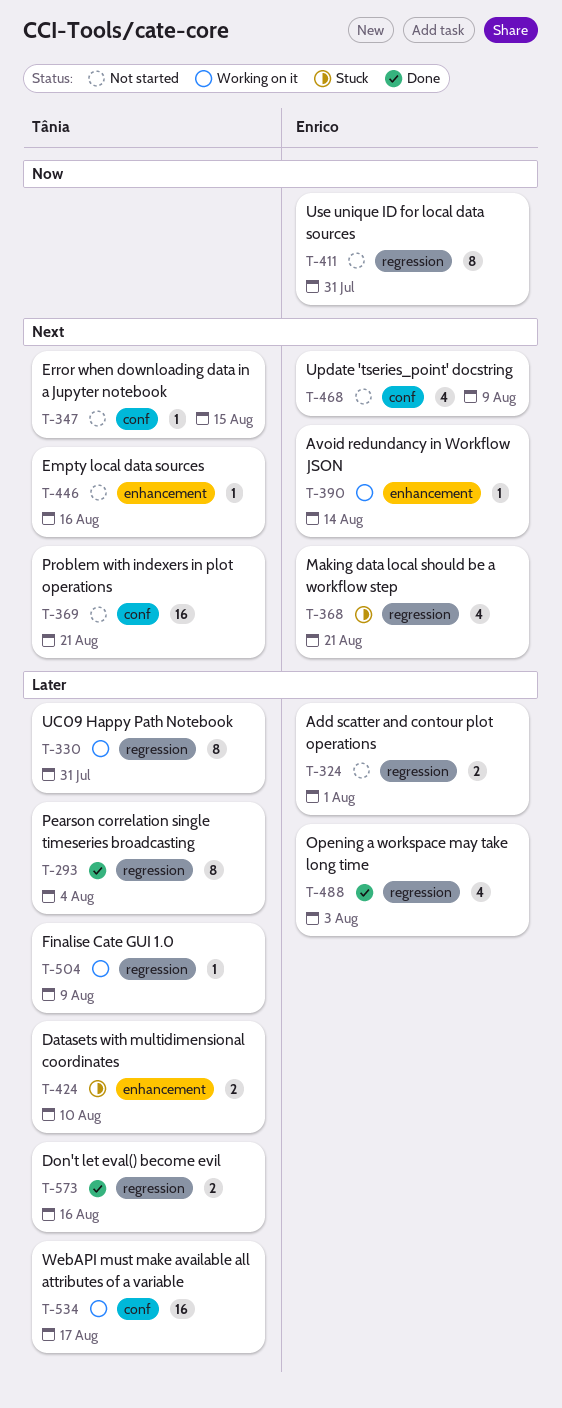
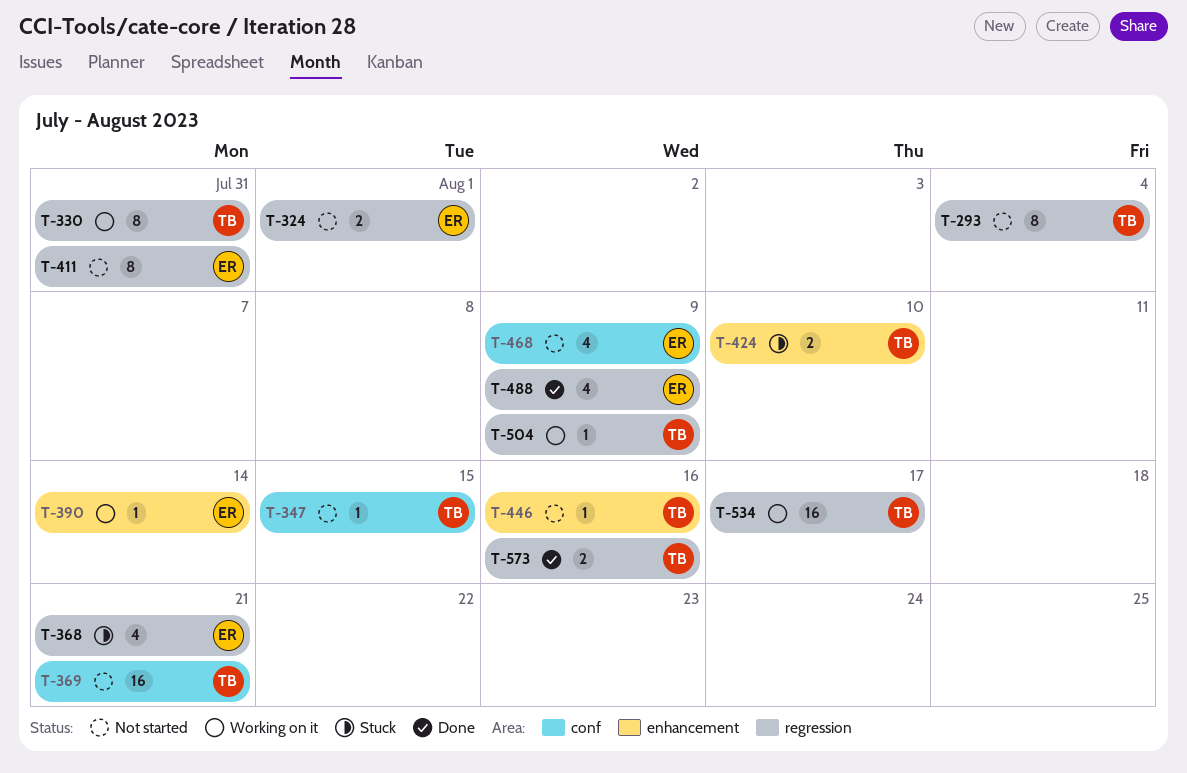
T-293, status: Done -> Not started
T-488, due: Aug 3 -> Aug 9
T-534, label: conf -> regression

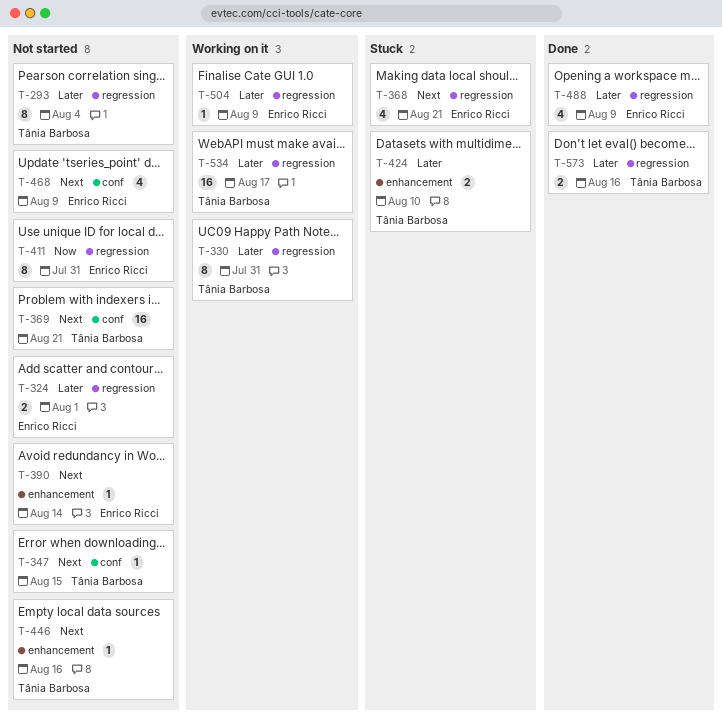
T-390, status: Working on it -> Not started
T-504, owner: Tânia Barbosa -> Enrico Ricci

